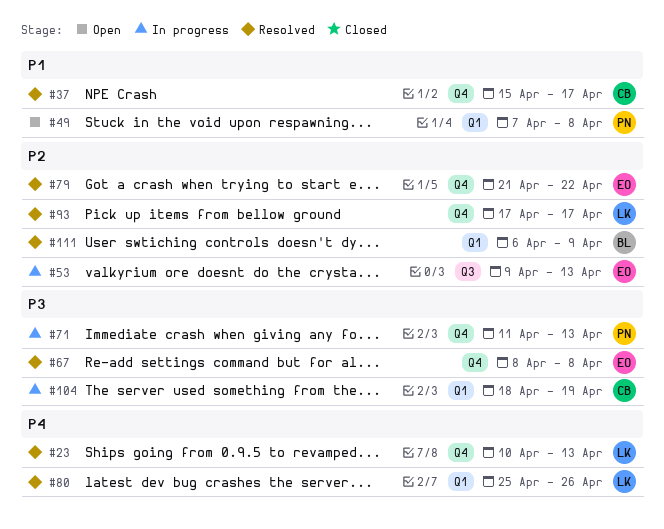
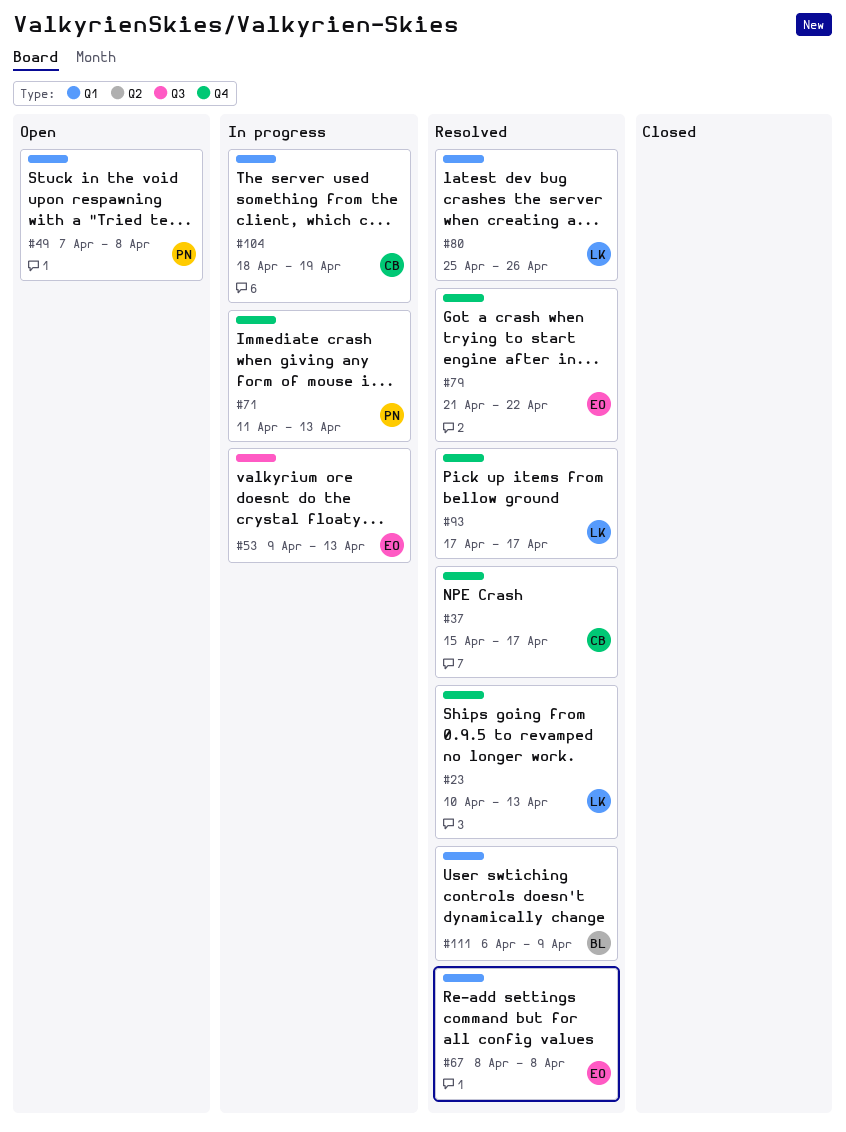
#67, label: Q4 -> Q1

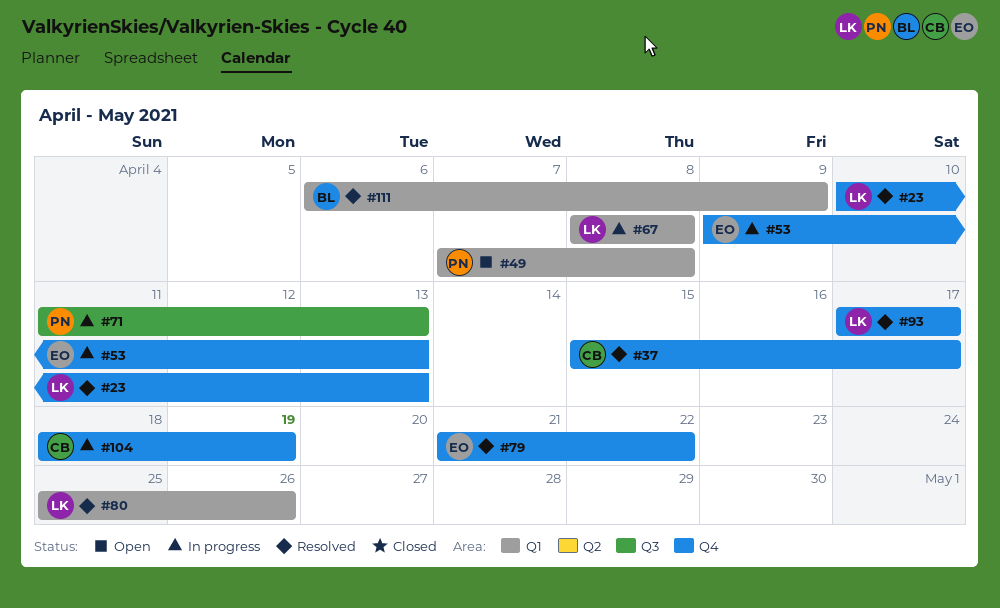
#53, label: Q3 -> Q4
#67, status: Resolved -> In progress
#67, owner: EO -> LK
#71, label: Q4 -> Q3
#104, label: Q1 -> Q4

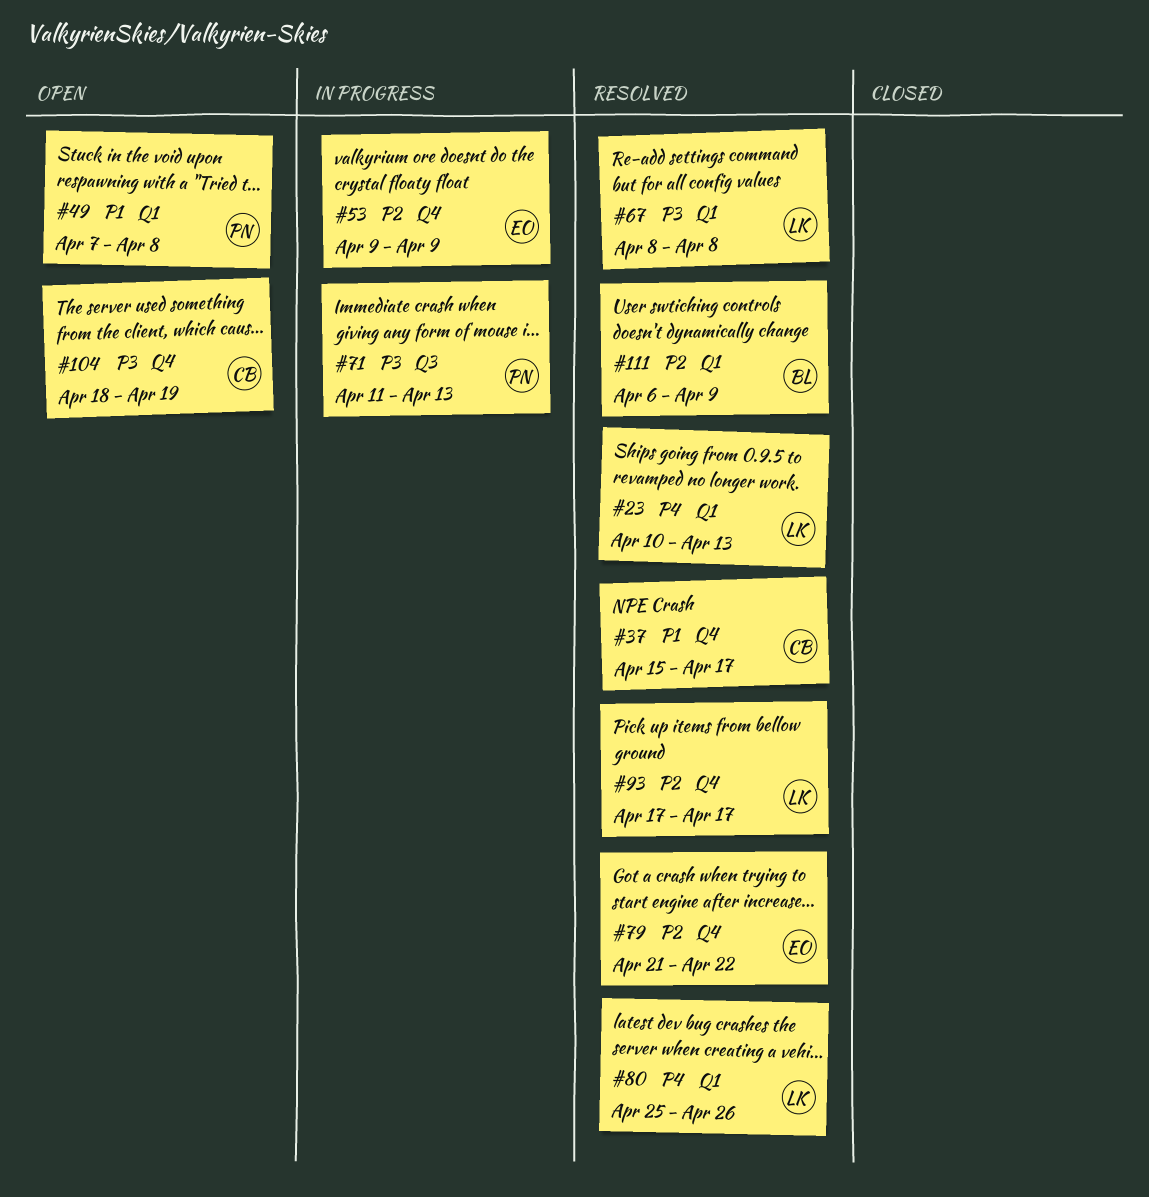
#23, label: Q4 -> Q1
#53, due: Apr 13 -> Apr 9
#67, status: In progress -> Resolved
#104, status: In progress -> Open

